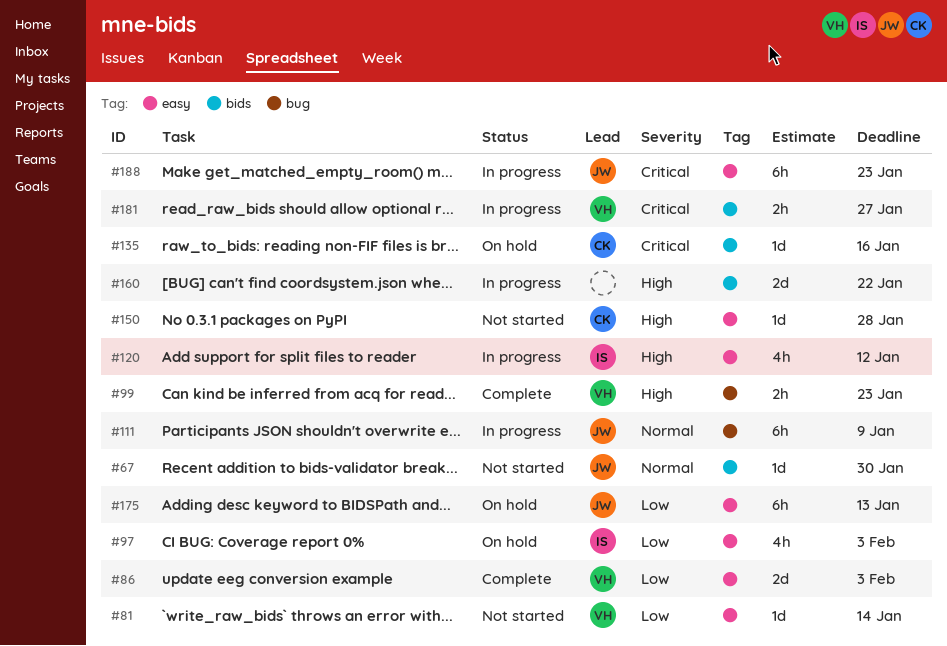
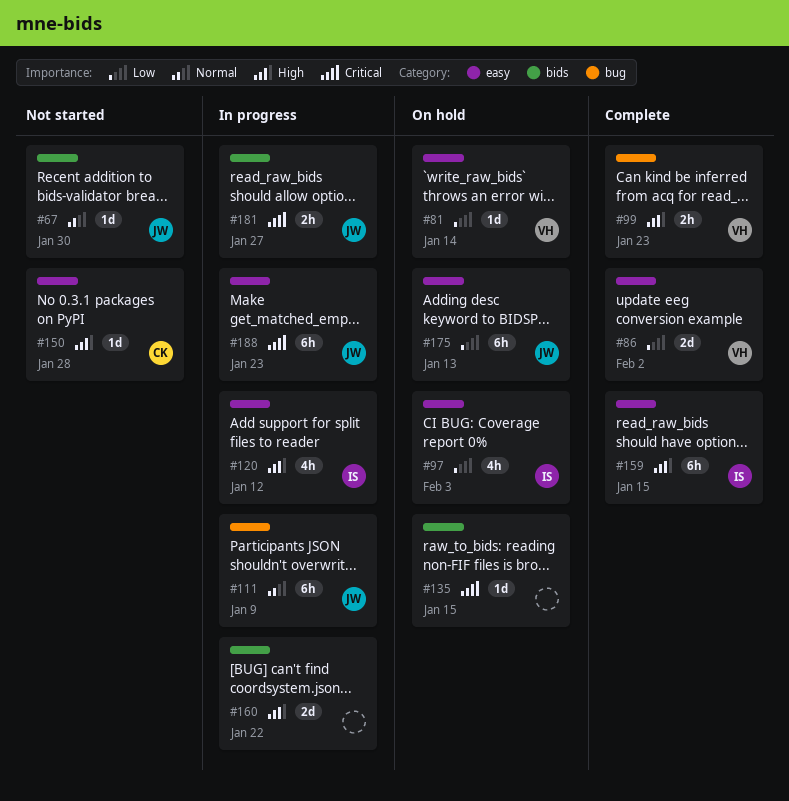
#81, status: Not started -> On hold
#86, due: Feb 3 -> Feb 2
#135, owner: CK -> none
#135, due: Jan 16 -> Jan 15
#159: none -> present
#181, owner: VH -> JW

